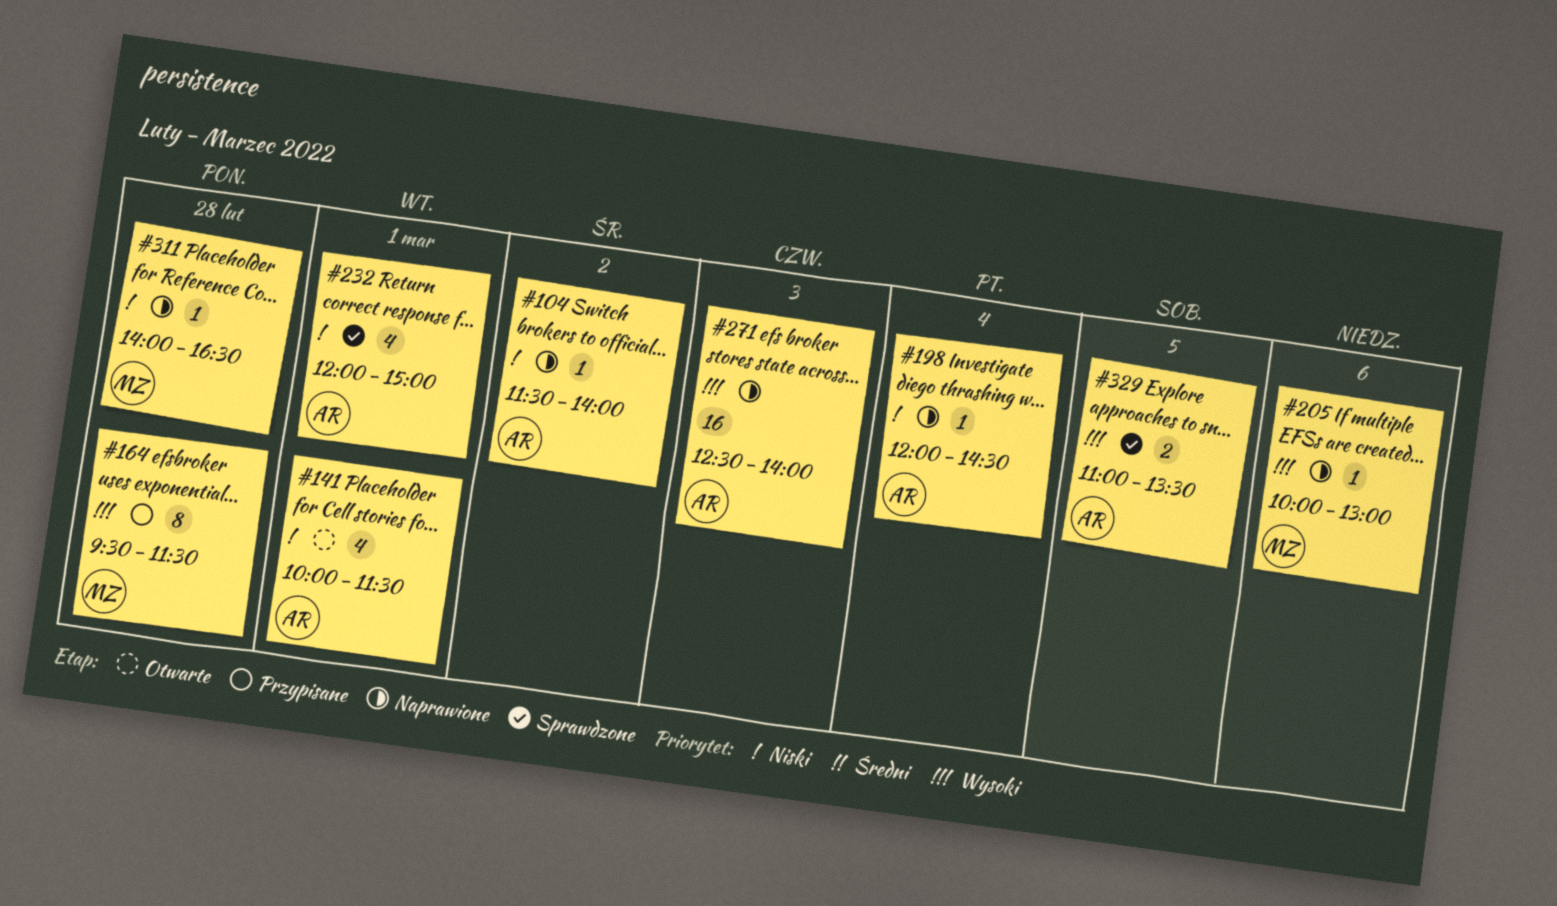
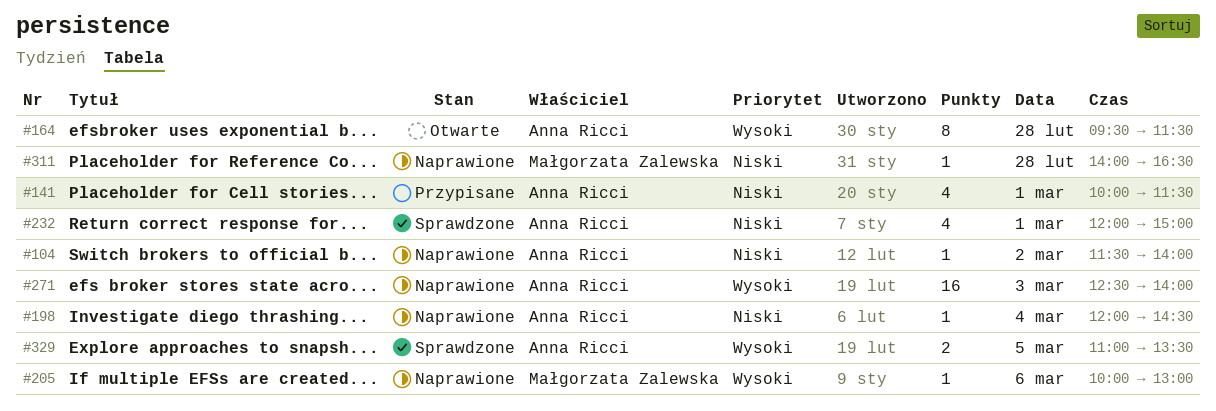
#141, status: Otwarte -> Przypisane
#164, status: Przypisane -> Otwarte
#164, owner: Małgorzata Zalewska -> Anna Ricci

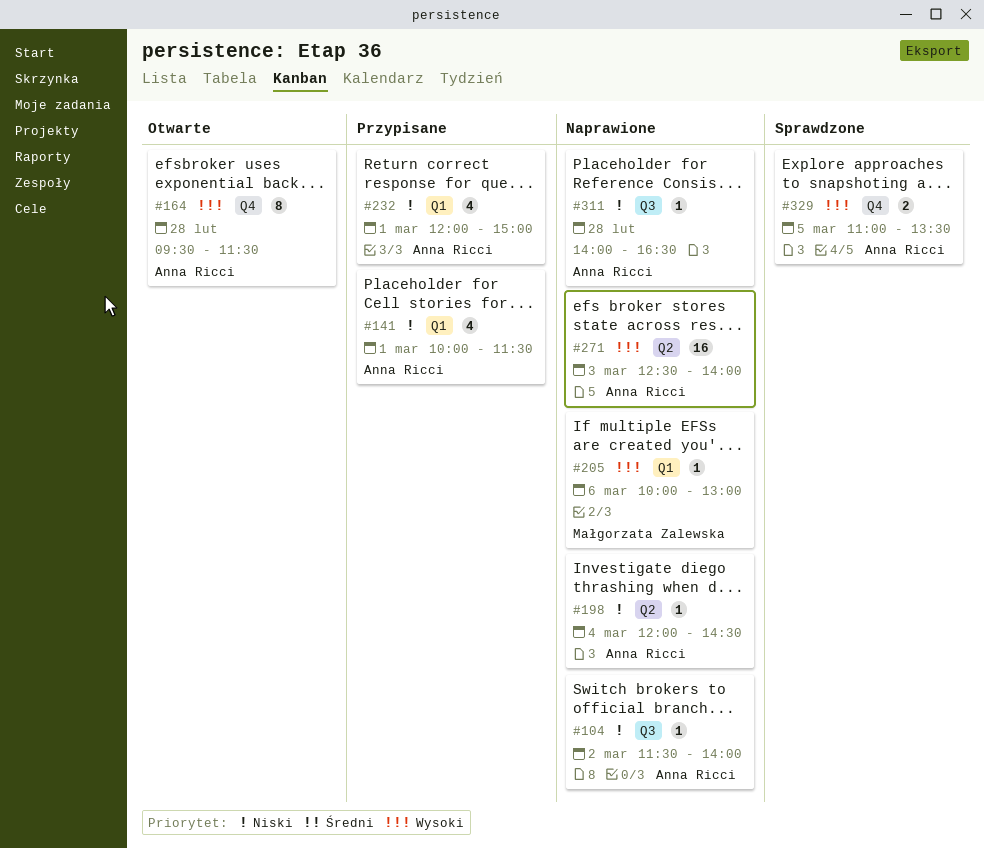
#232, status: Sprawdzone -> Przypisane
#311, owner: Małgorzata Zalewska -> Anna Ricci

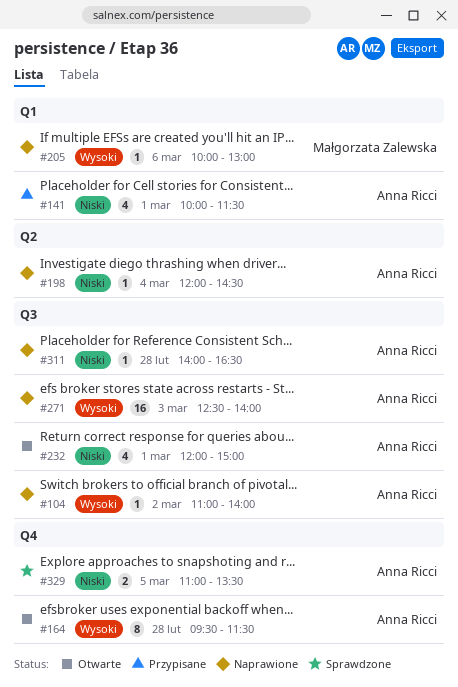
#104, priority: Niski -> Wysoki
#104, begins: 11:30 -> 11:00
#232, status: Przypisane -> Otwarte
#232, label: Q1 -> Q3
#271, label: Q2 -> Q3
#329, priority: Wysoki -> Niski

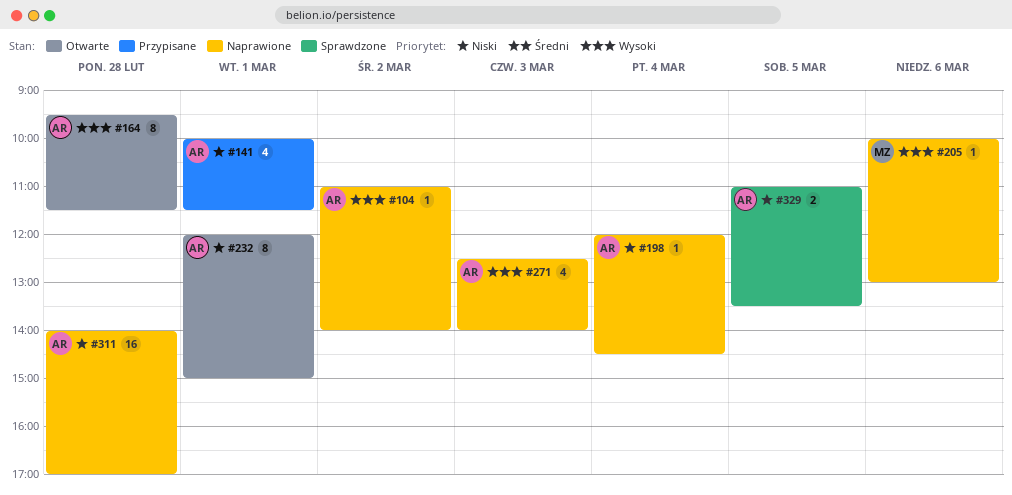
#232, estimate: 4 -> 8
#271, estimate: 16 -> 4
#311, estimate: 1 -> 16
#311, ends: 16:30 -> 17:00

